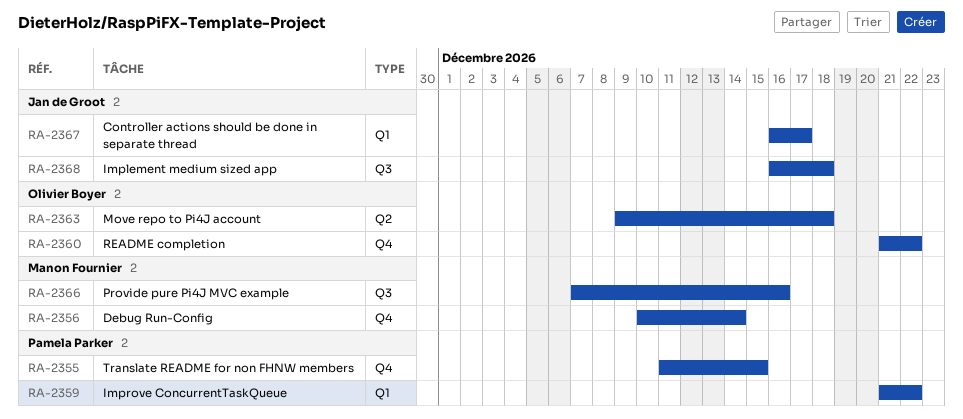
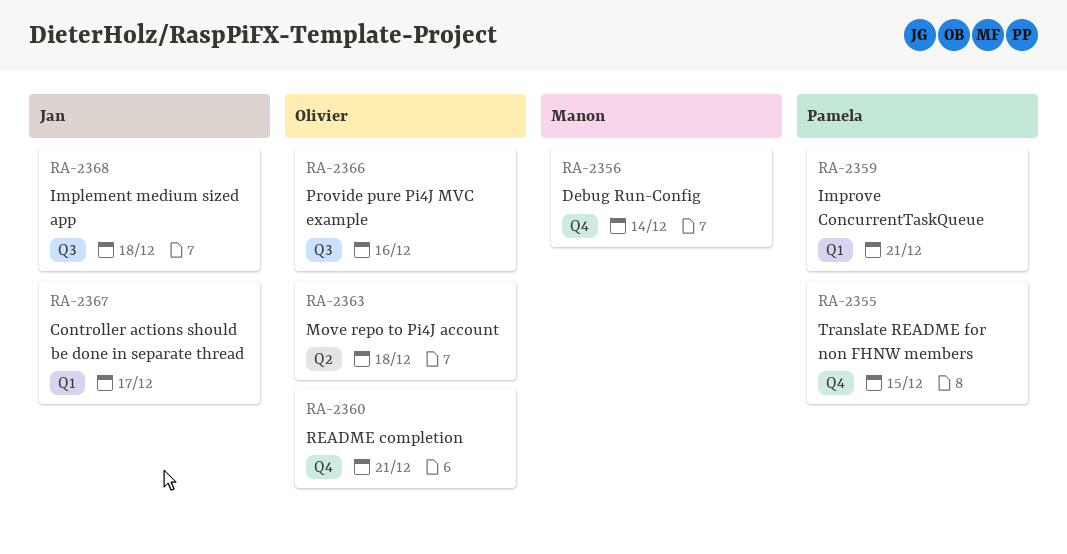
RA-2359, due: Dec 22 -> Dec 21
RA-2360, due: Dec 22 -> Dec 21
RA-2366, owner: Manon Fournier -> Olivier Boyer

